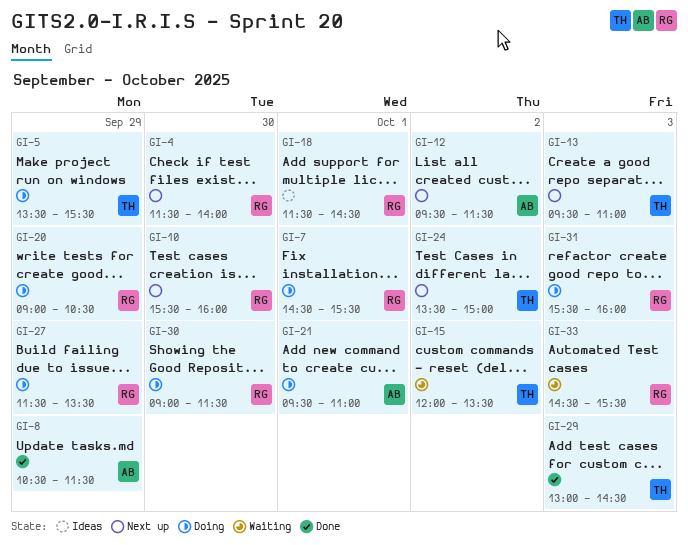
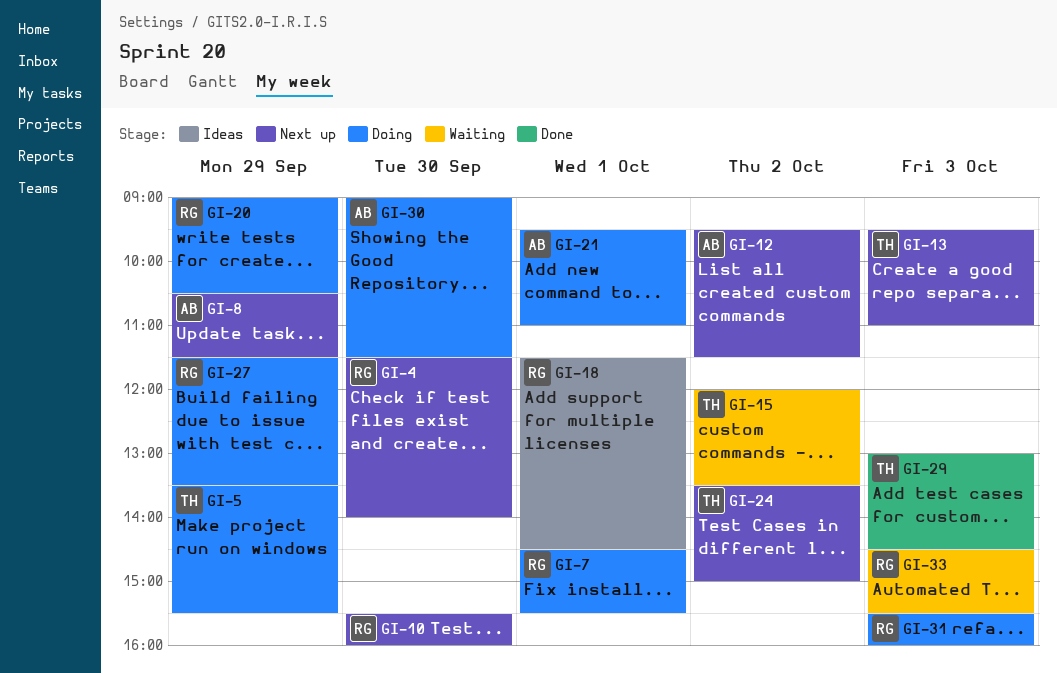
GI-8, status: Done -> Next up
GI-30, owner: RG -> AB

